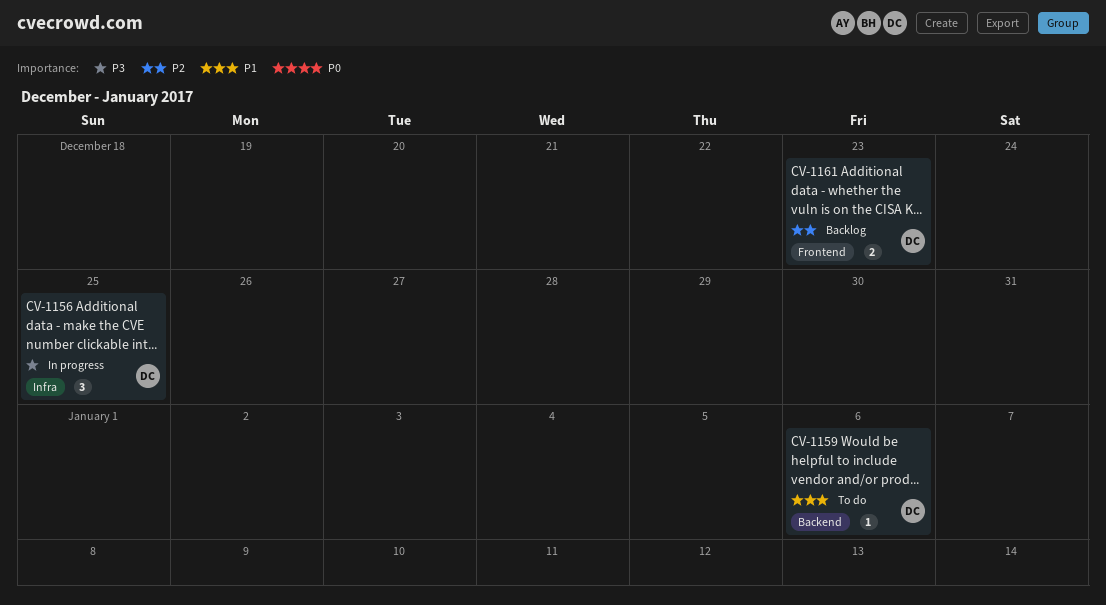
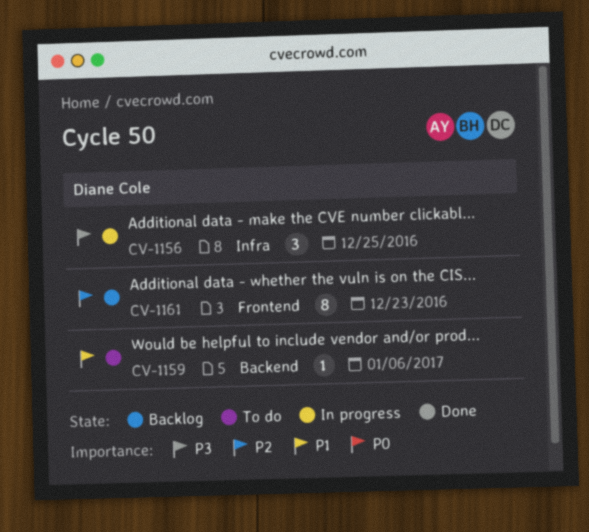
CV-1161, estimate: 2 -> 8

